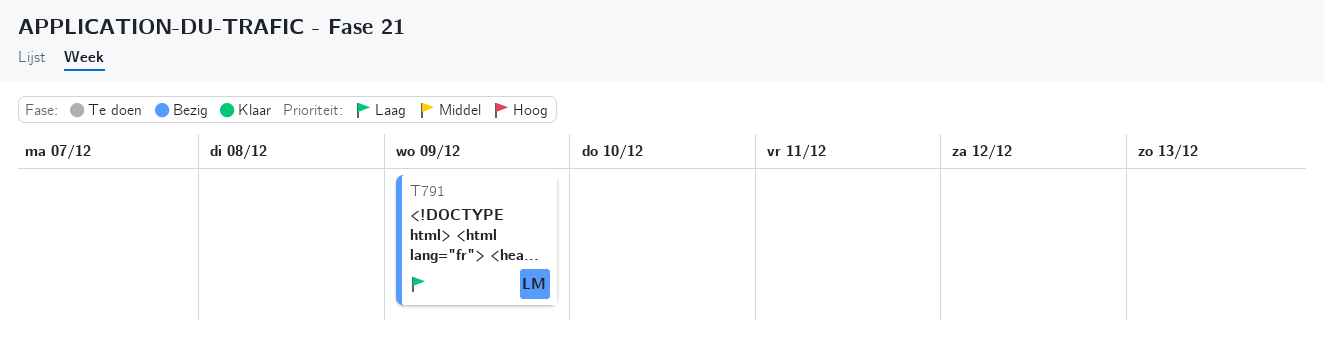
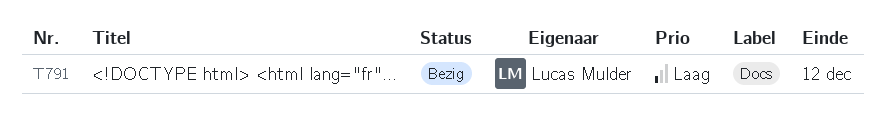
T791, due: Dec 9 -> Dec 12

